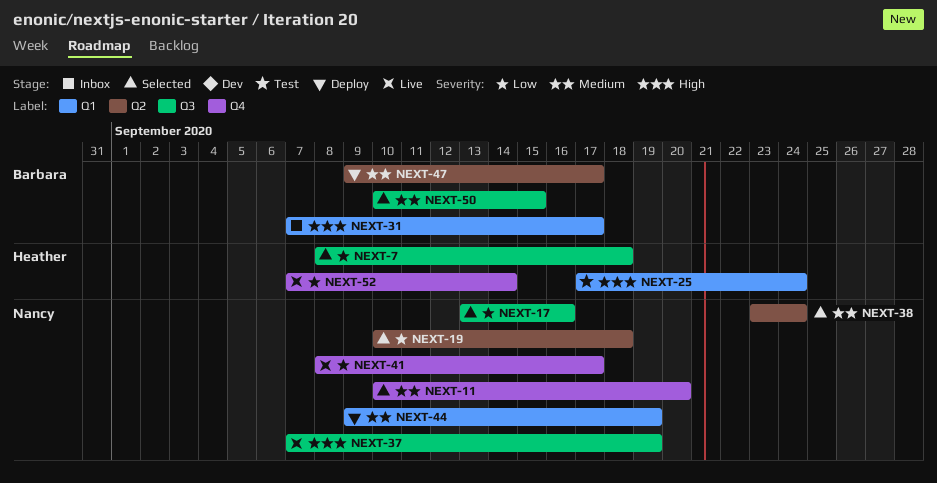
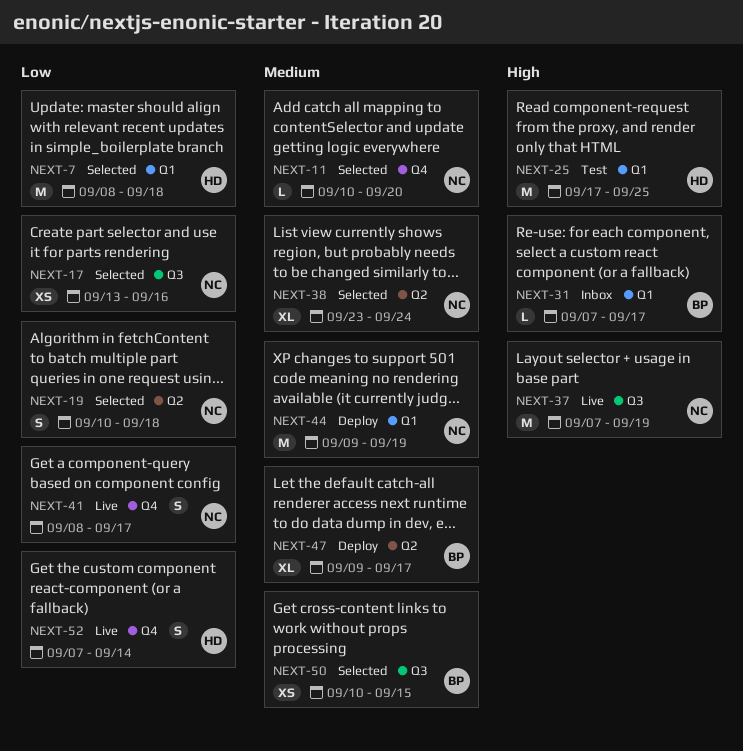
NEXT-7, label: Q3 -> Q1
NEXT-25, due: Sep 24 -> Sep 25

